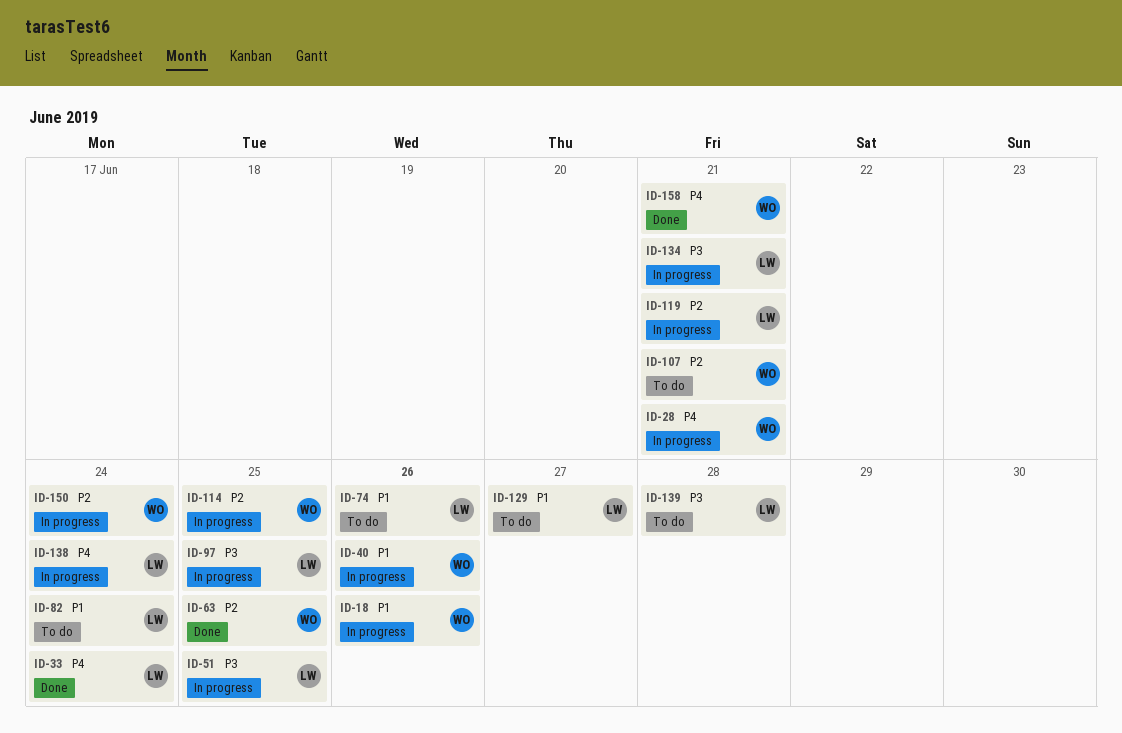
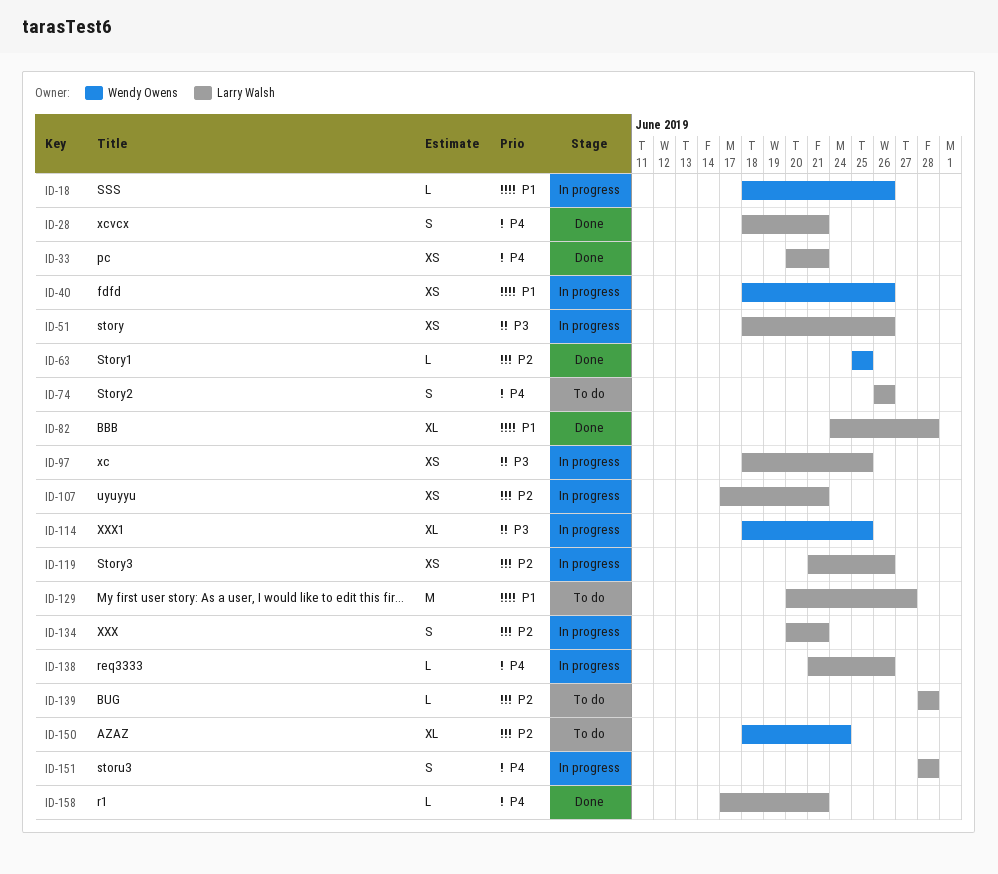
ID-28, status: In progress -> Done
ID-28, owner: Wendy Owens -> Larry Walsh
ID-33, due: Jun 24 -> Jun 21
ID-51, due: Jun 25 -> Jun 26
ID-74, priority: P1 -> P4
ID-82, status: To do -> Done
ID-82, due: Jun 24 -> Jun 28
ID-107, status: To do -> In progress
ID-107, owner: Wendy Owens -> Larry Walsh
ID-114, priority: P2 -> P3
ID-119, due: Jun 21 -> Jun 26
ID-134, priority: P3 -> P2
ID-138, due: Jun 24 -> Jun 26
ID-139, priority: P3 -> P2
ID-150, status: In progress -> To do
ID-151: none -> present
ID-158, owner: Wendy Owens -> Larry Walsh

